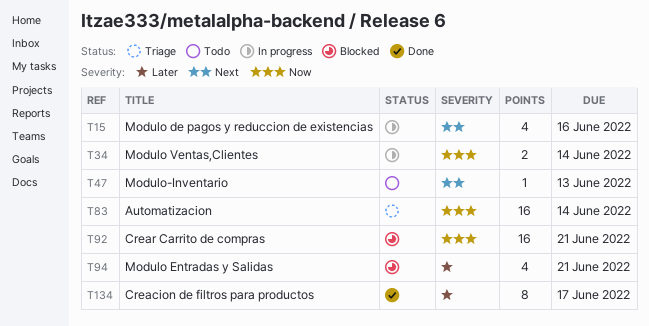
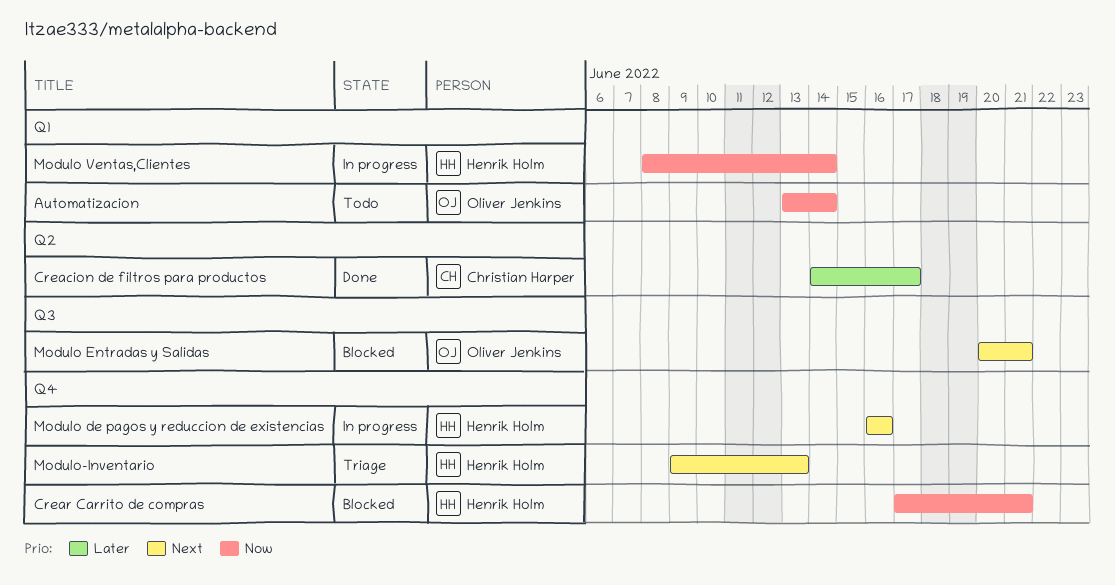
Automatizacion, status: Triage -> Todo
Modulo Entradas y Salidas, priority: Later -> Next
Modulo-Inventario, status: Todo -> Triage

